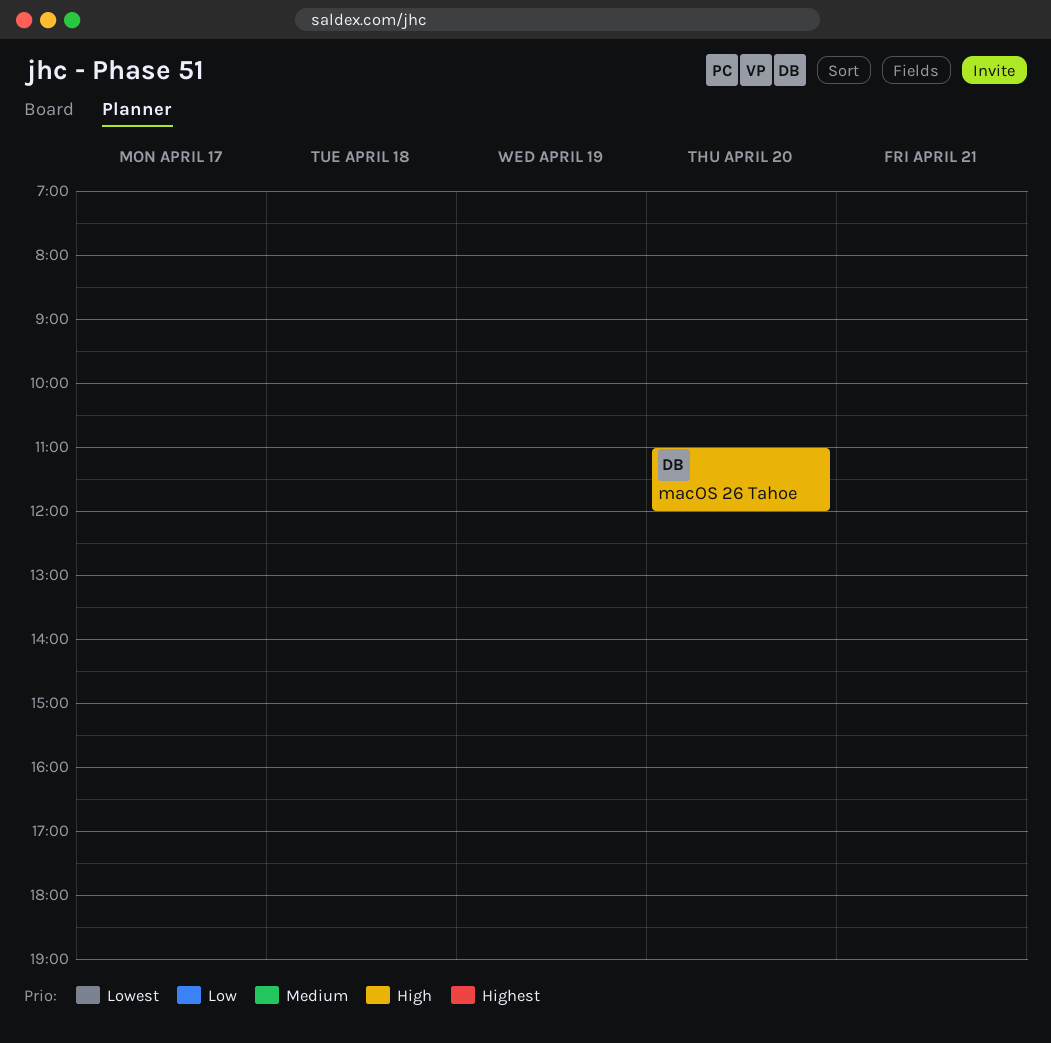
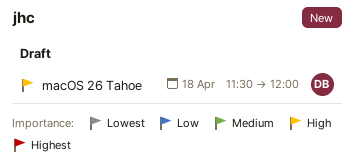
macOS 26 Tahoe, day: Apr 20 -> Apr 18
macOS 26 Tahoe, begins: 11:00 -> 11:30

